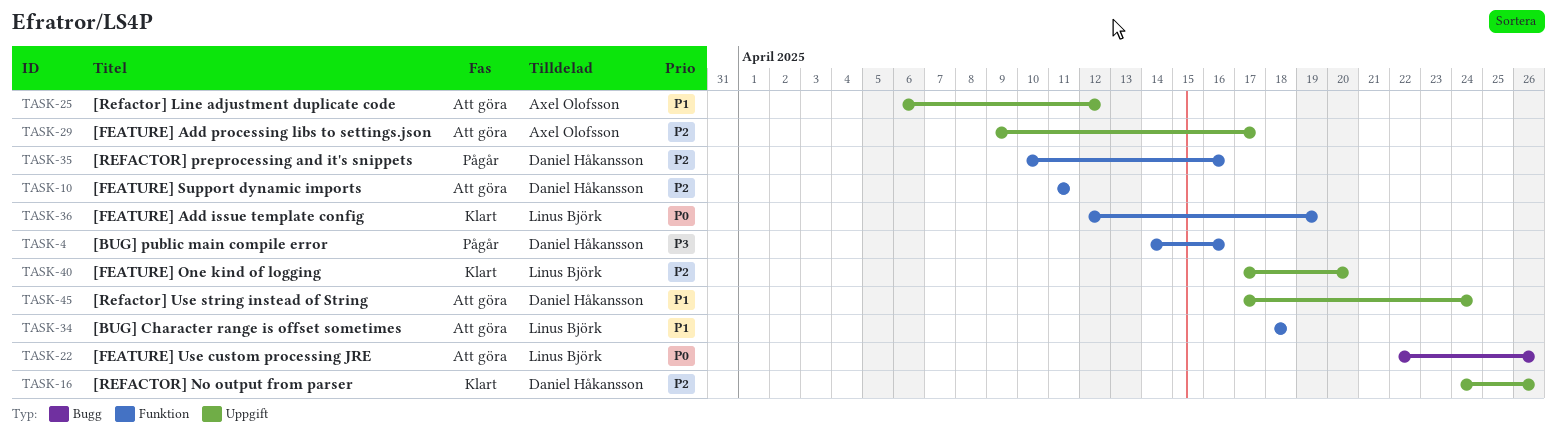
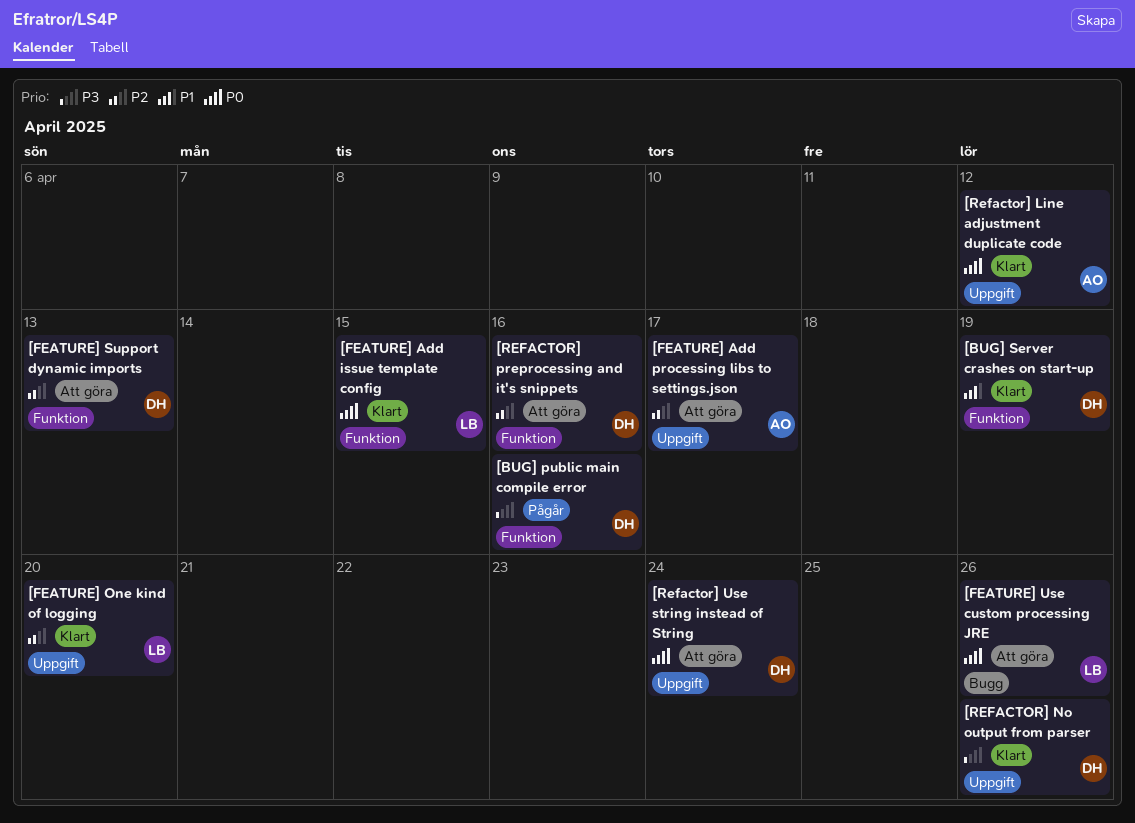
[BUG] Character range is offset sometimes: present -> none
[BUG] Server crashes on start-up: none -> present
[FEATURE] Add issue template config, due: Apr 19 -> Apr 15
[FEATURE] Support dynamic imports, due: Apr 11 -> Apr 13
[Refactor] Line adjustment duplicate code, status: Att göra -> Klart
[Refactor] Line adjustment duplicate code, priority: P1 -> P0
[REFACTOR] No output from parser, priority: P2 -> P3
[REFACTOR] preprocessing and it's snippets, status: Pågår -> Att göra
[Refactor] Use string instead of String, priority: P1 -> P0

